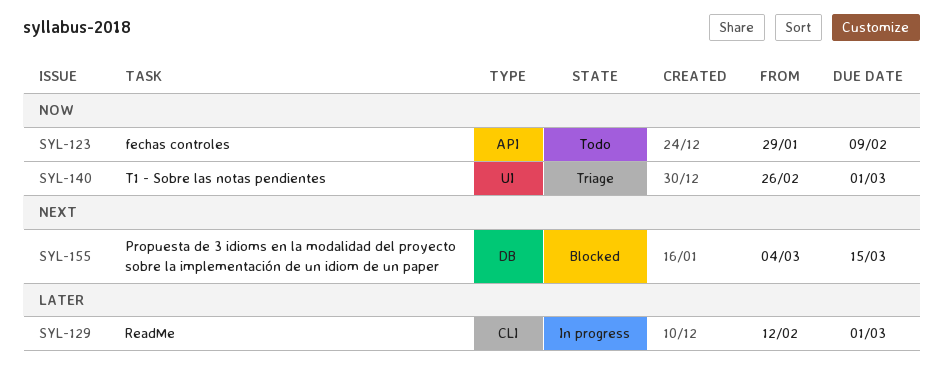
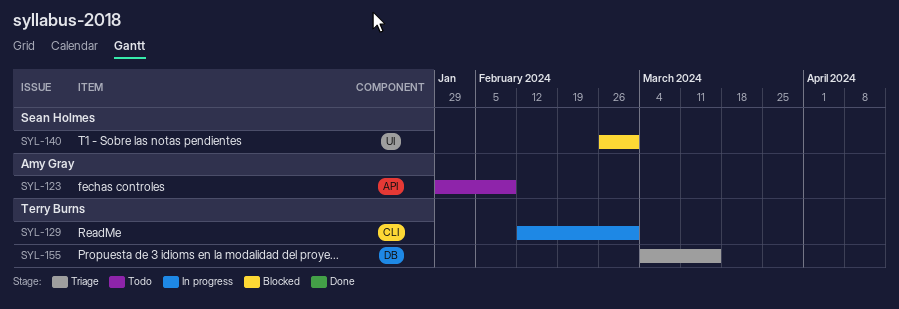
SYL-140, status: Triage -> Blocked
SYL-155, status: Blocked -> Triage

